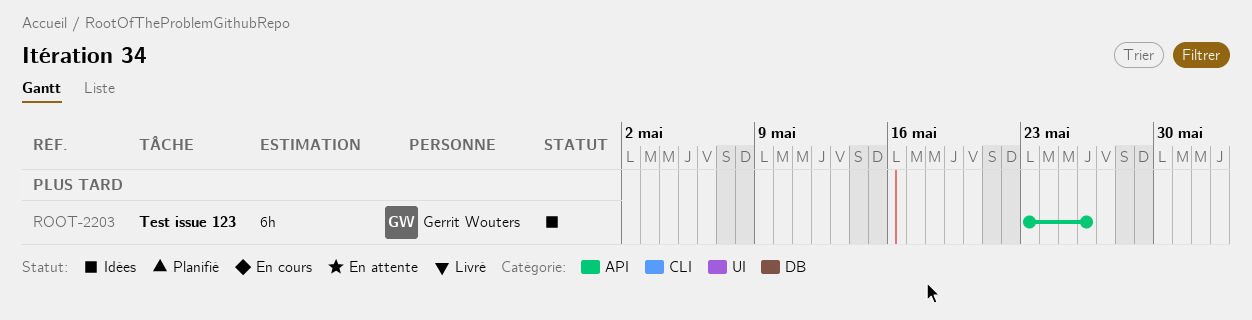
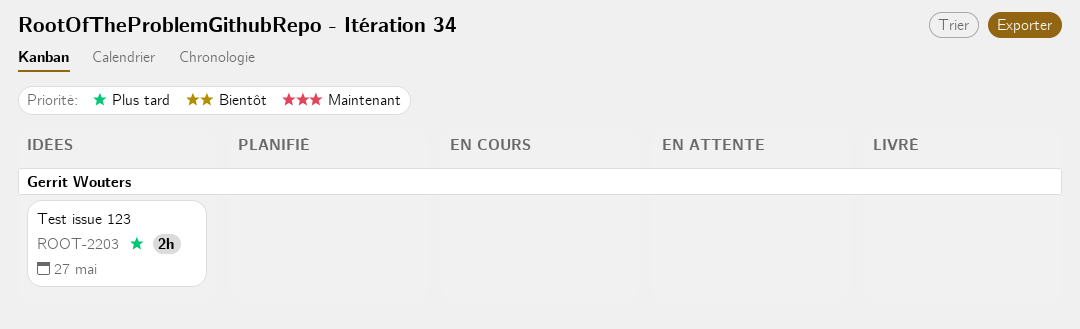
ROOT-2203, estimate: 6h -> 2h
ROOT-2203, due: May 26 -> May 27

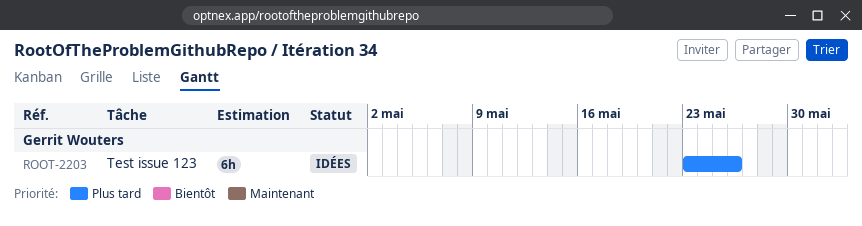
ROOT-2203, estimate: 2h -> 6h
ROOT-2203, due: May 27 -> May 26

